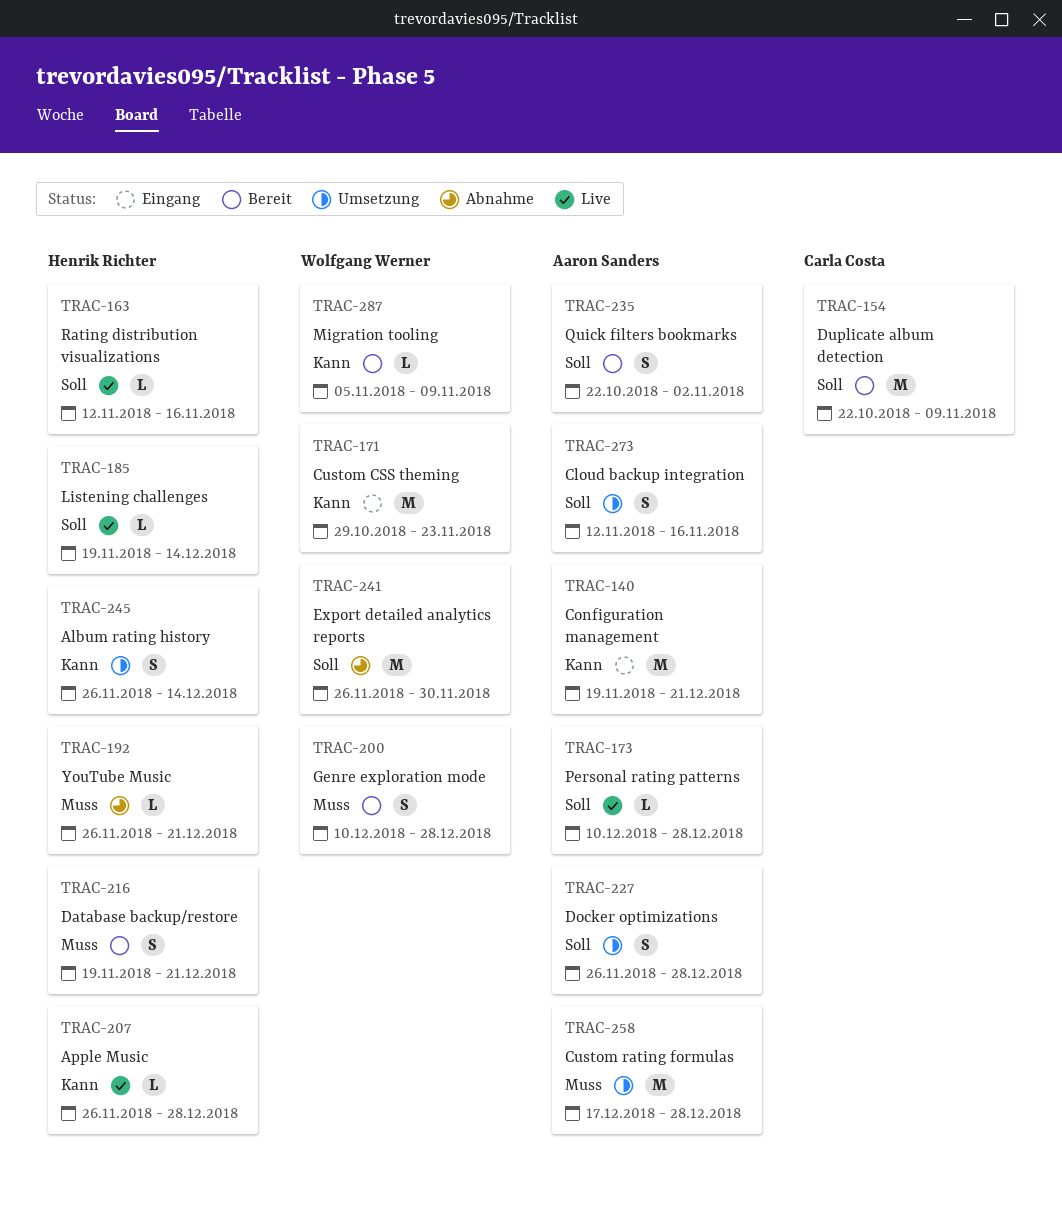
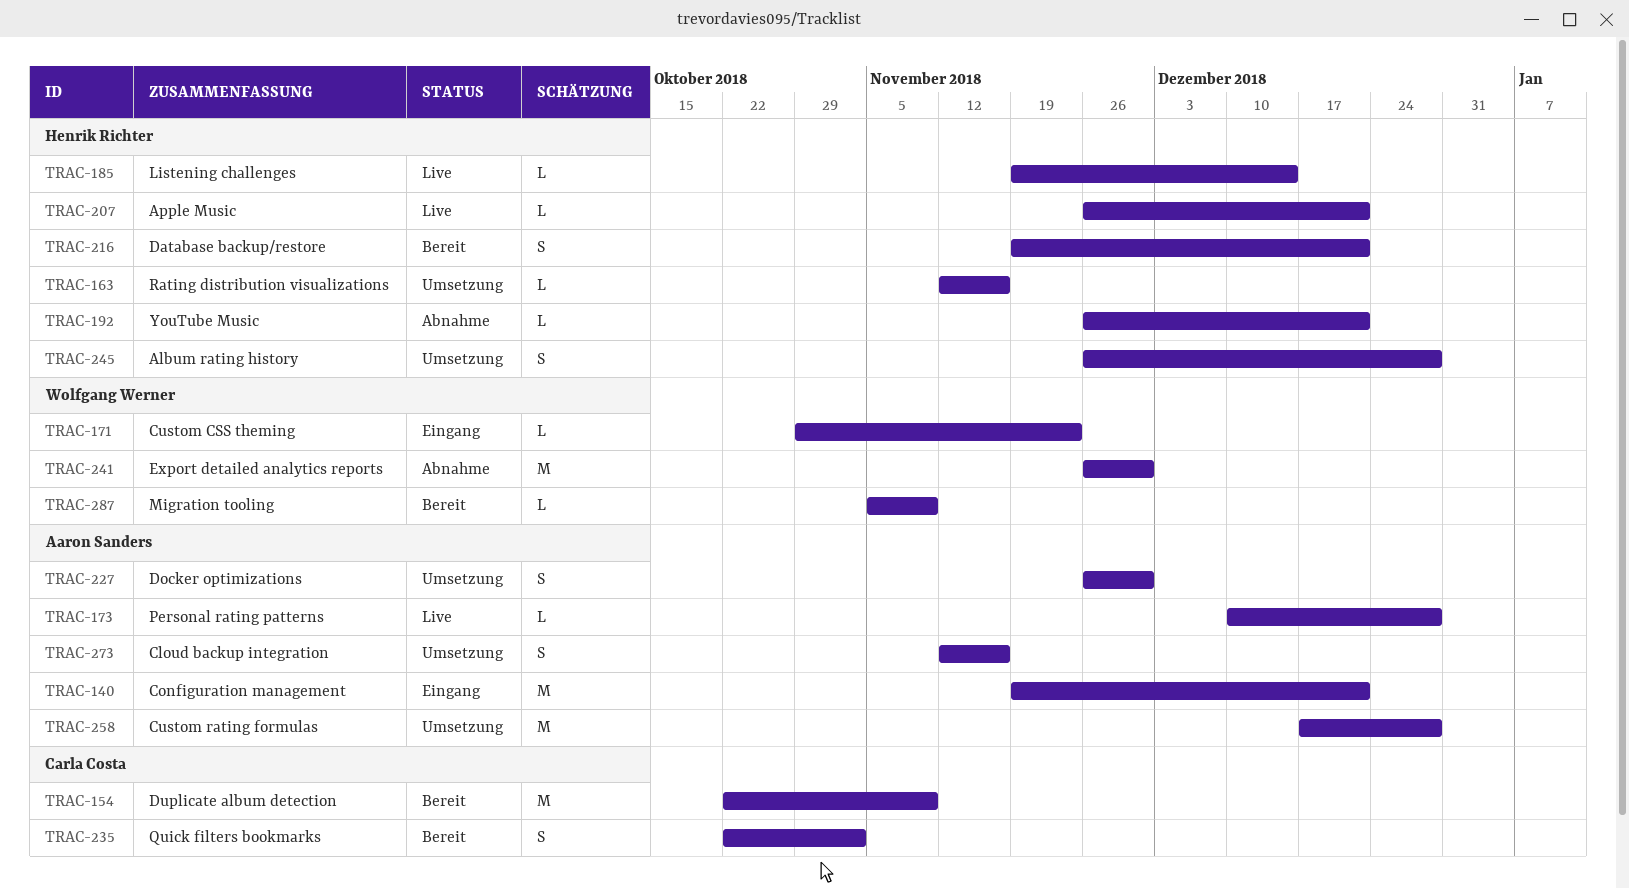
TRAC-163, status: Live -> Umsetzung
TRAC-171, estimate: M -> L
TRAC-200: present -> none
TRAC-207, due: Dec 28 -> Dec 21
TRAC-227, due: Dec 28 -> Nov 30
TRAC-235, owner: Aaron Sanders -> Carla Costa
TRAC-245, due: Dec 14 -> Dec 28

